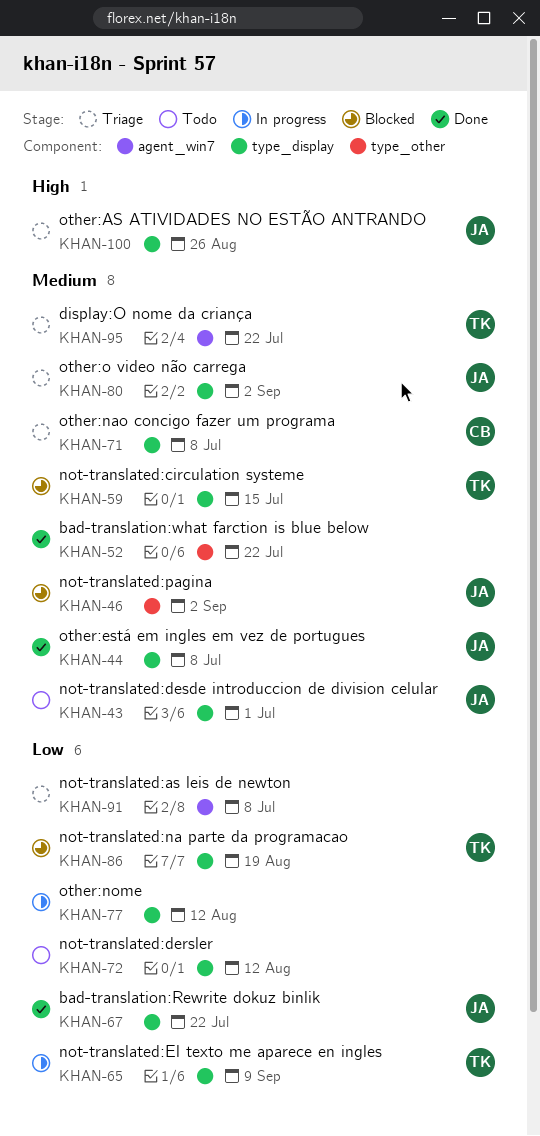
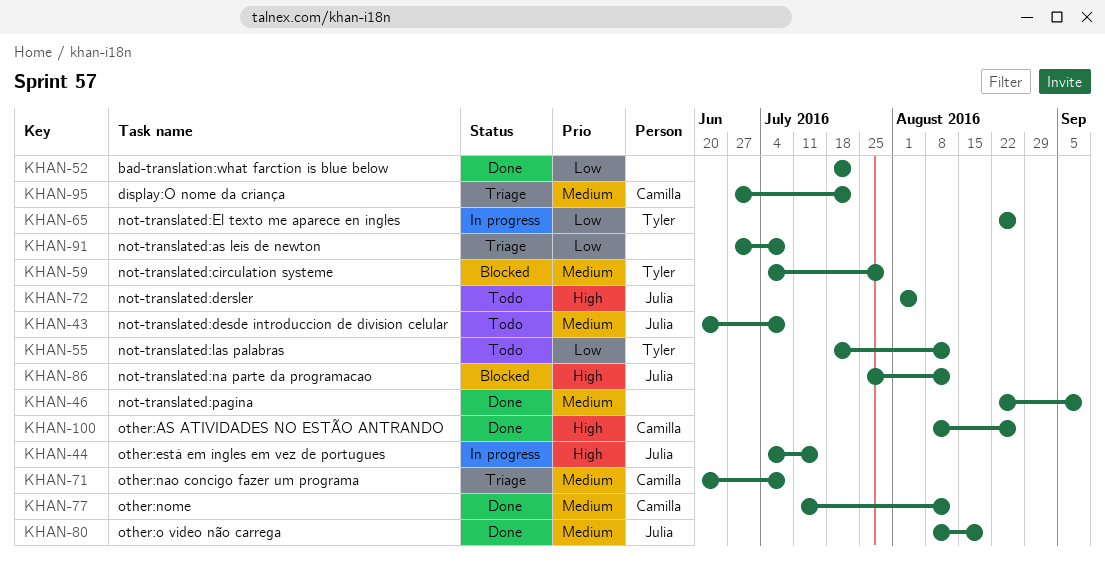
KHAN-43, due: Jul 1 -> Jul 8
KHAN-44, status: Done -> In progress
KHAN-44, priority: Medium -> High
KHAN-44, due: Jul 8 -> Jul 15
KHAN-46, status: Blocked -> Done
KHAN-46, owner: Julia -> none
KHAN-46, due: Sep 2 -> Sep 9
KHAN-52, priority: Medium -> Low
KHAN-55: none -> present
KHAN-59, due: Jul 15 -> Jul 29
KHAN-65, due: Sep 9 -> Aug 26
KHAN-67: present -> none
KHAN-72, owner: none -> Julia
KHAN-72, priority: Low -> High
KHAN-72, due: Aug 12 -> Aug 5
KHAN-77, status: In progress -> Done
KHAN-77, owner: none -> Camilla
KHAN-77, priority: Low -> Medium
KHAN-80, status: Triage -> Done
KHAN-80, due: Sep 2 -> Aug 19
KHAN-86, owner: Tyler -> Julia
KHAN-86, priority: Low -> High
KHAN-86, due: Aug 19 -> Aug 12
KHAN-95, owner: Tyler -> Camilla
KHAN-100, status: Triage -> Done
KHAN-100, owner: Julia -> Camilla

